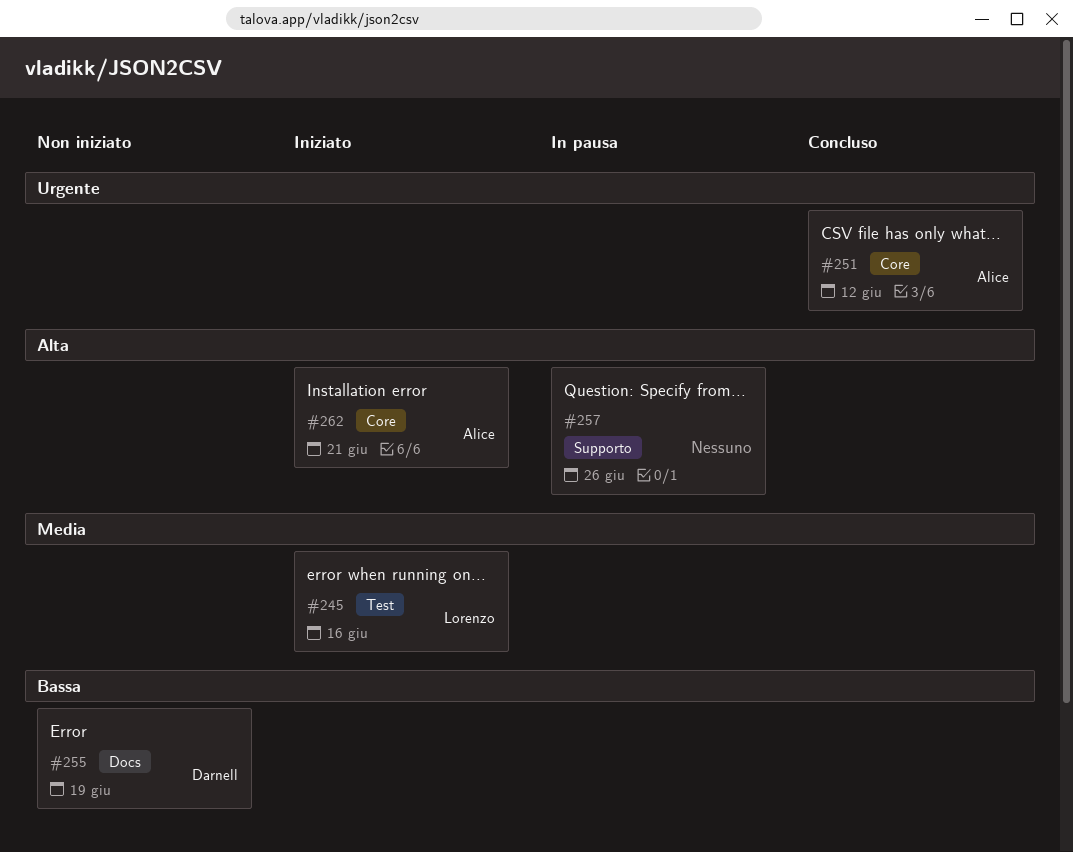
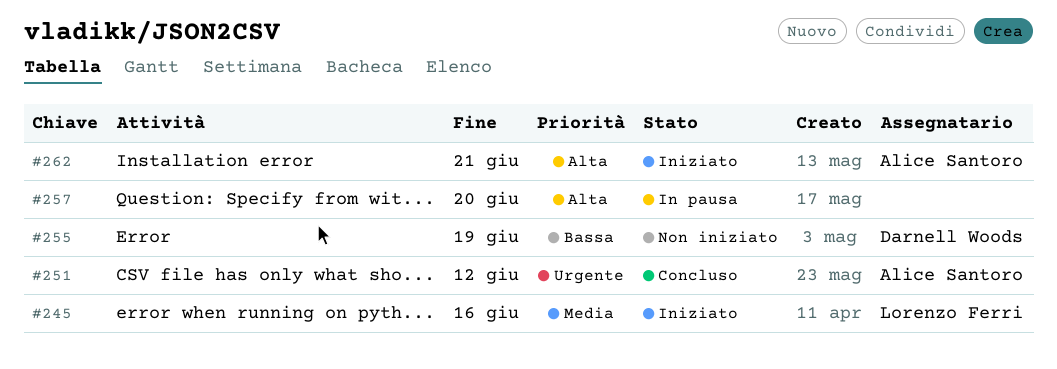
#257, due: Jun 26 -> Jun 20

